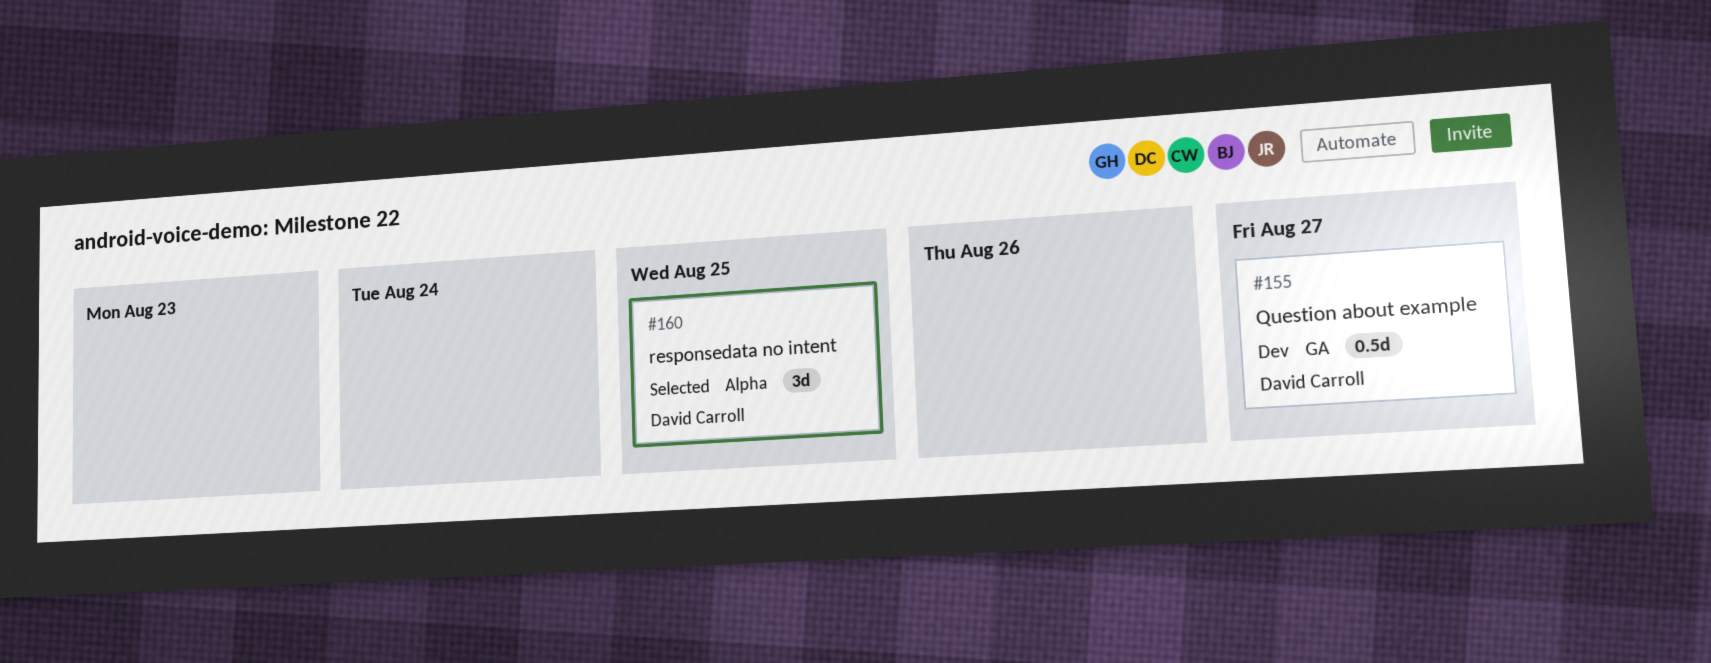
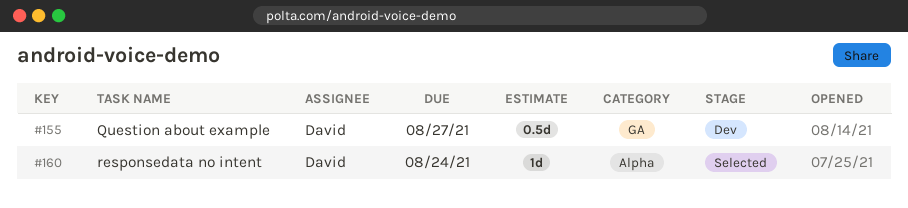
#160, estimate: 3d -> 1d
#160, due: Aug 25 -> Aug 24

